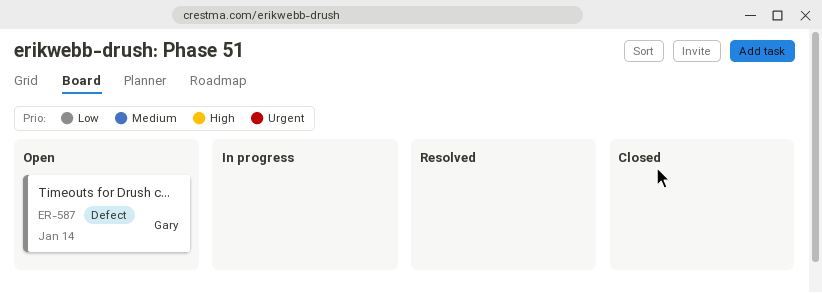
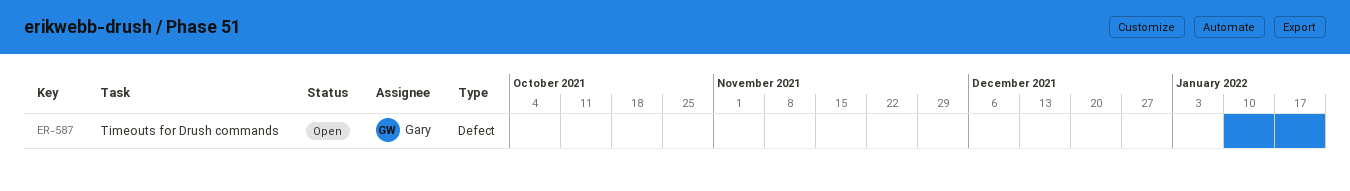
ER-587, due: Jan 14 -> Jan 21

